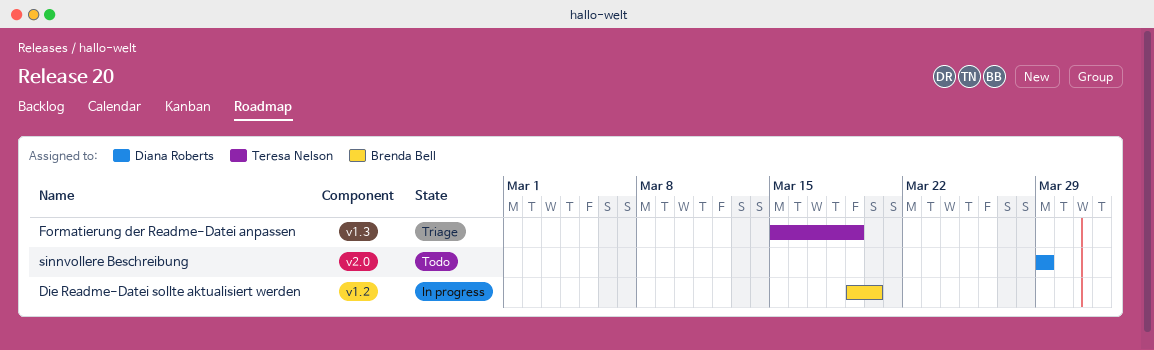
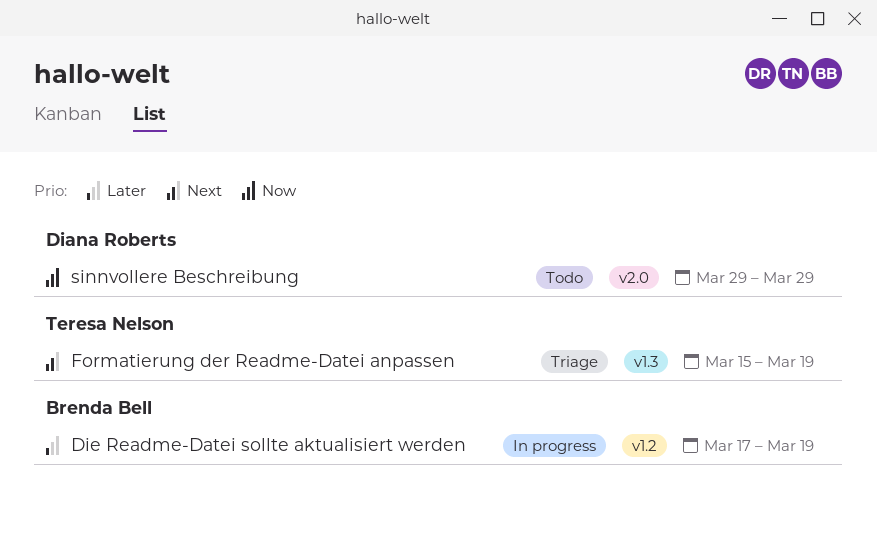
Die Readme-Datei sollte aktualisiert werden, start: Mar 19 -> Mar 17
Die Readme-Datei sollte aktualisiert werden, due: Mar 20 -> Mar 19

